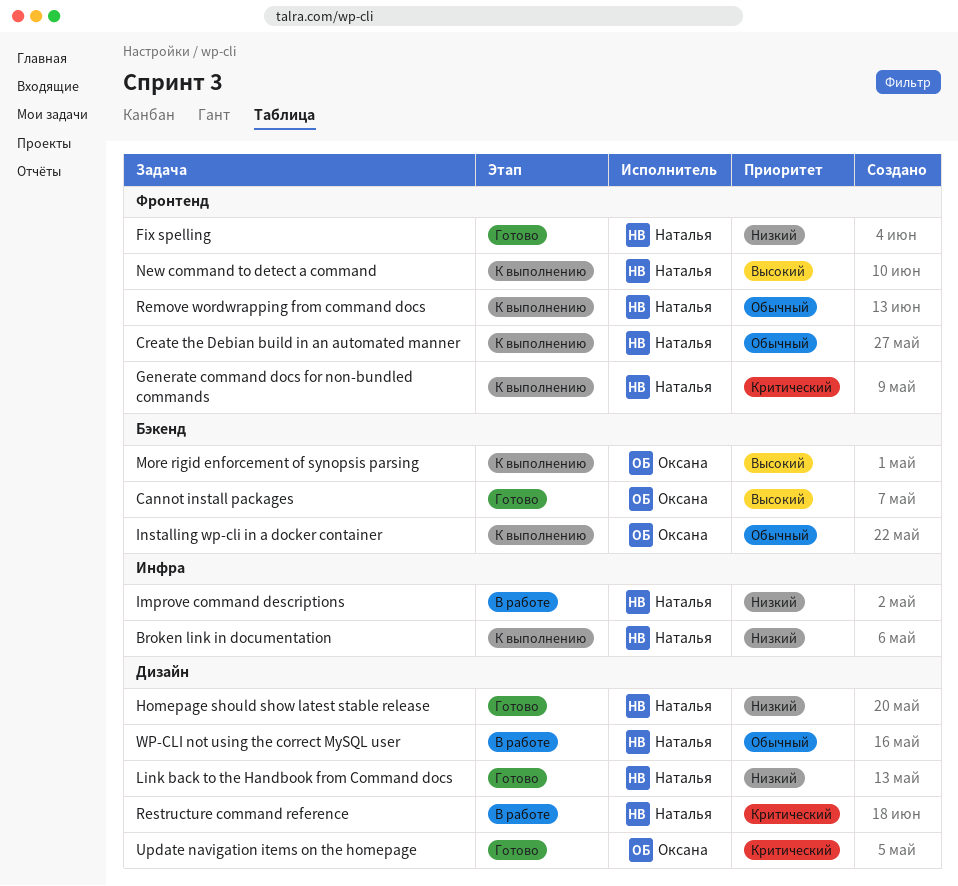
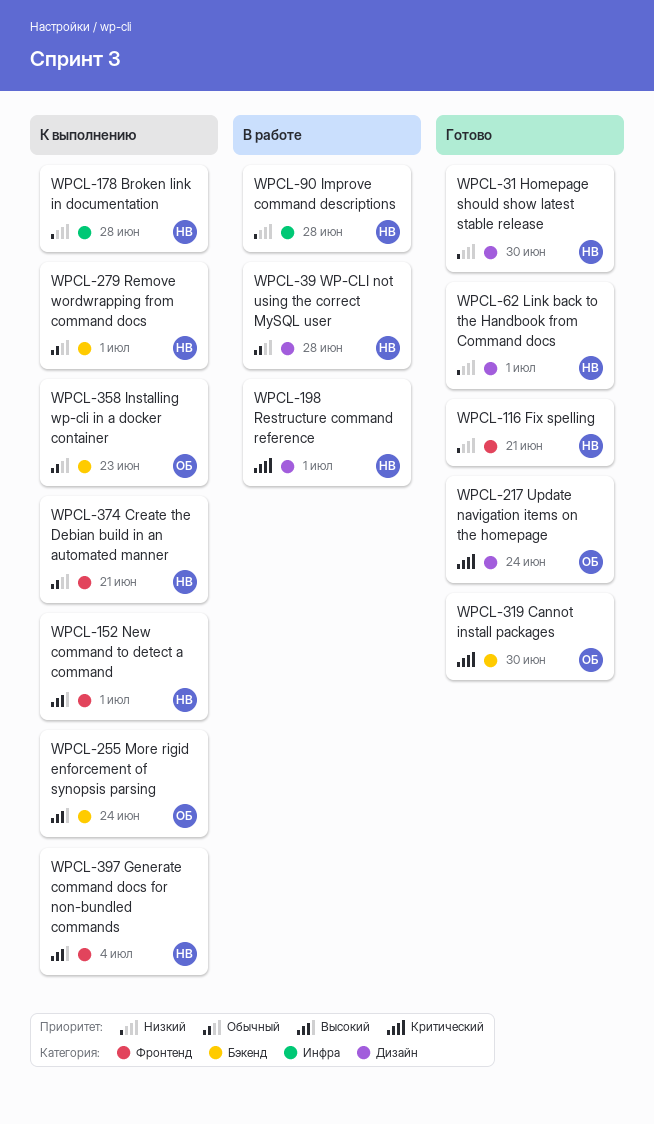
Cannot install packages, priority: Высокий -> Критический
Generate command docs for non-bundled commands, priority: Критический -> Высокий
Remove wordwrapping from command docs, label: Фронтенд -> Бэкенд

